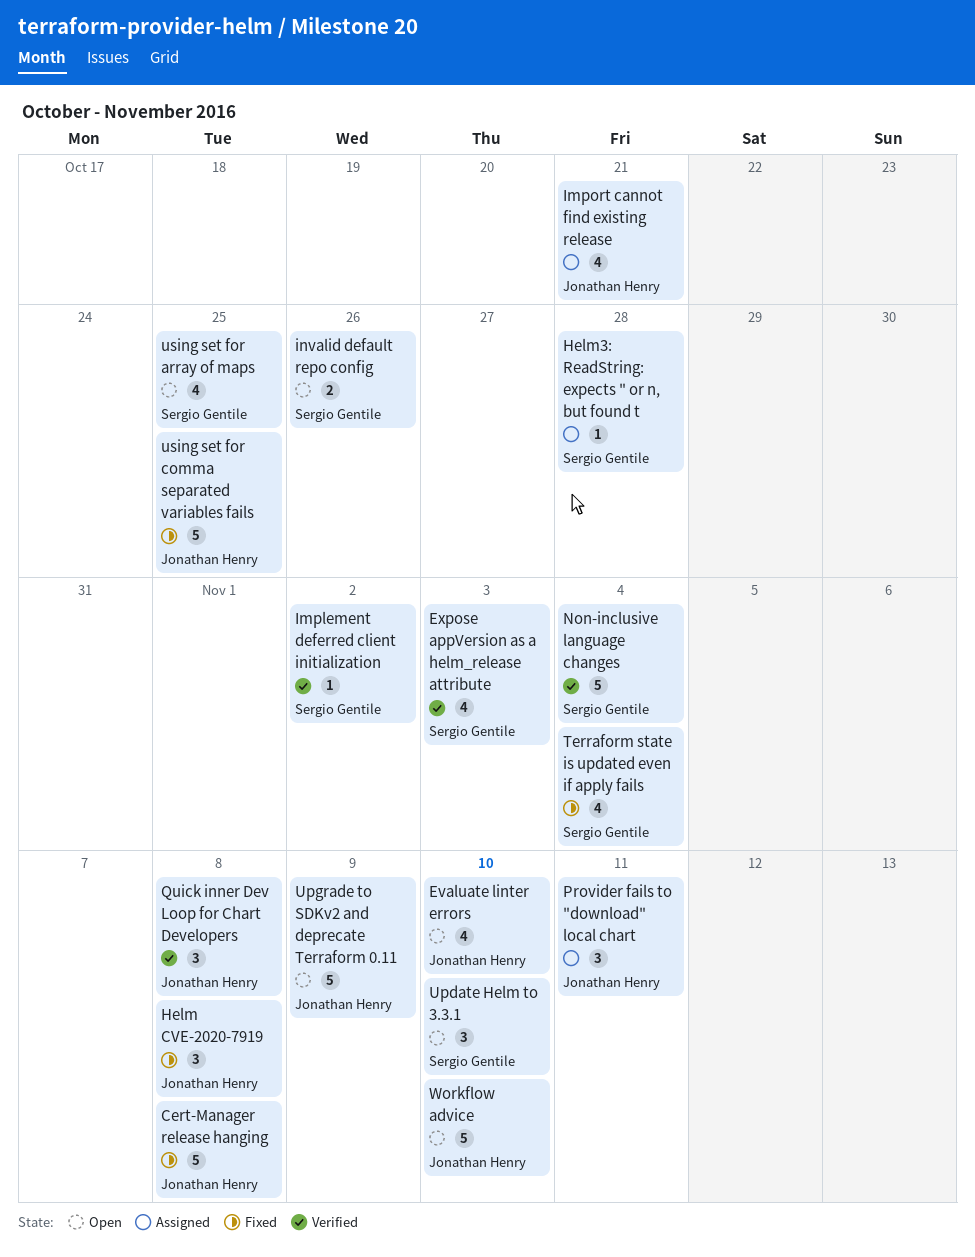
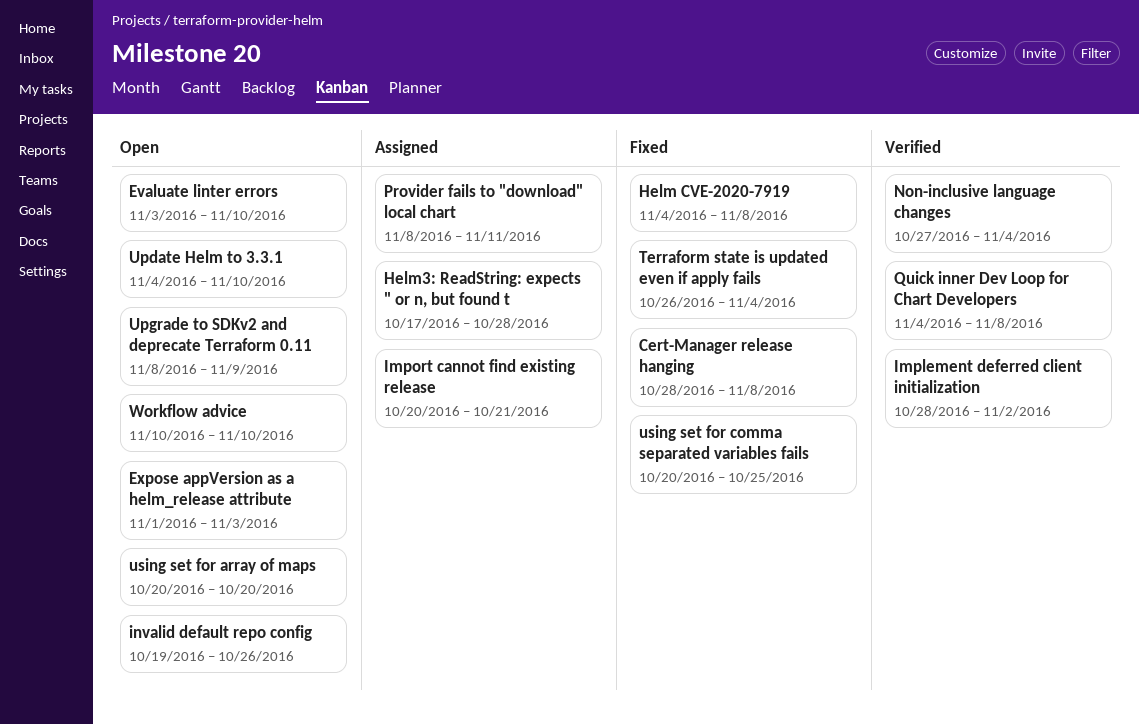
Expose appVersion as a helm_release attribute, status: Verified -> Open
using set for array of maps, due: Oct 25 -> Oct 20

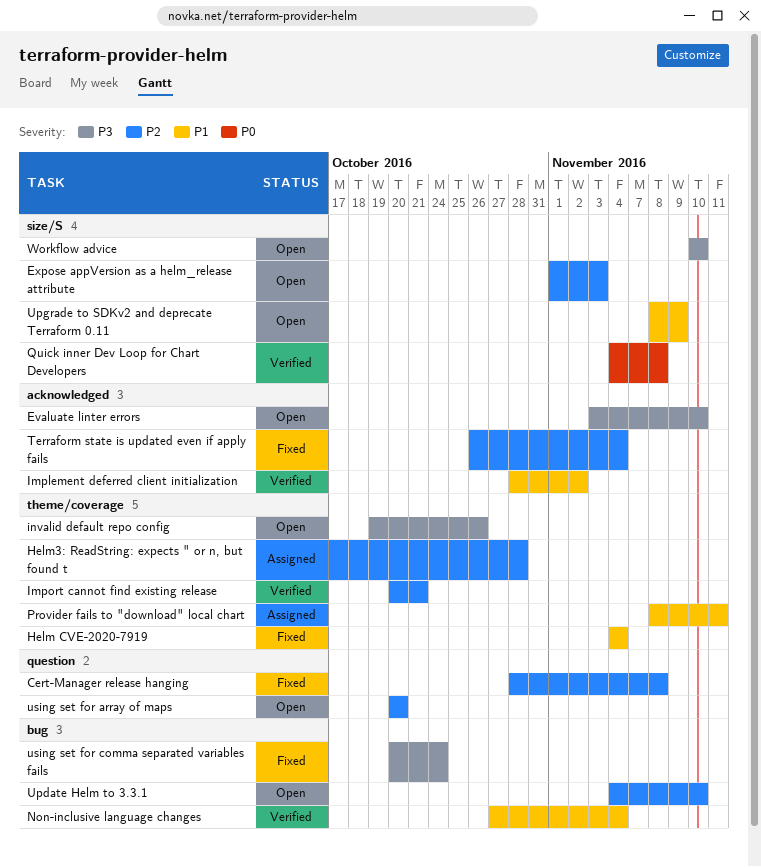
Helm CVE-2020-7919, due: Nov 8 -> Nov 4
Import cannot find existing release, status: Assigned -> Verified
using set for comma separated variables fails, due: Oct 25 -> Oct 24

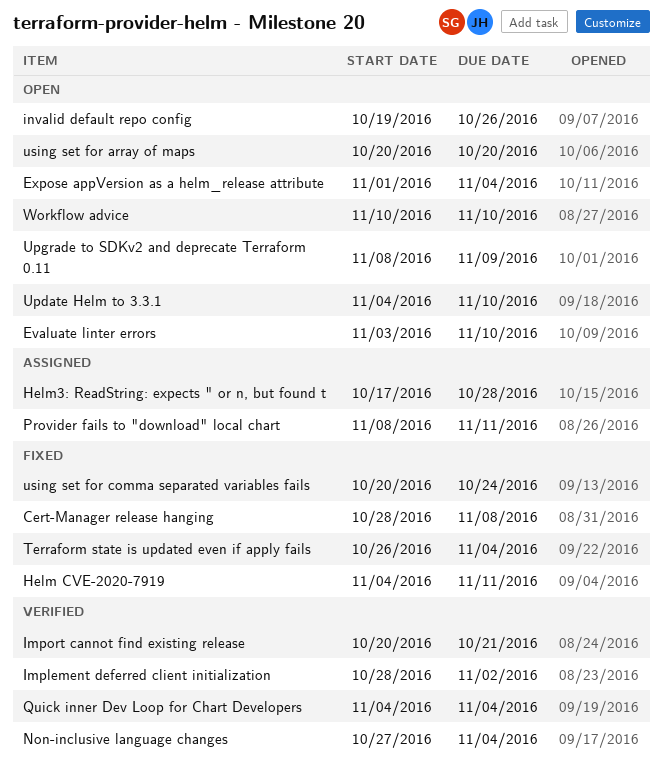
Expose appVersion as a helm_release attribute, due: Nov 3 -> Nov 4
Helm CVE-2020-7919, due: Nov 4 -> Nov 11
Quick inner Dev Loop for Chart Developers, due: Nov 8 -> Nov 4

